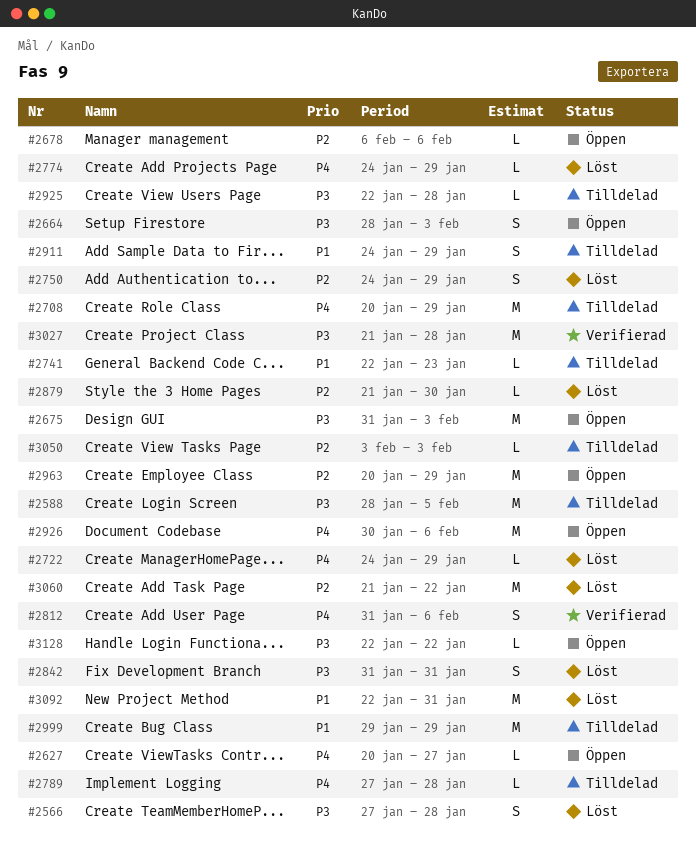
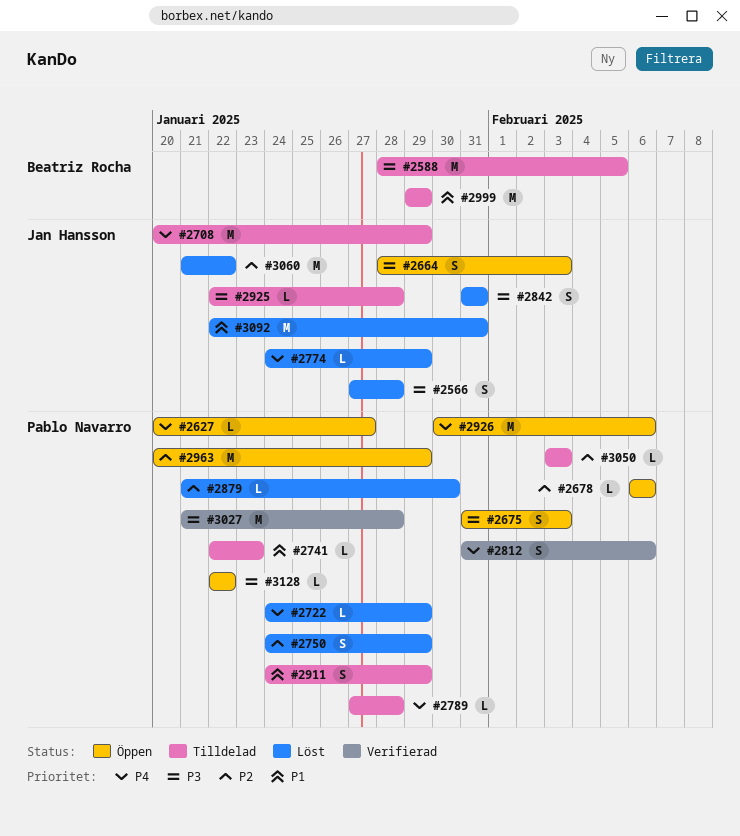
#2675, estimate: M -> S

